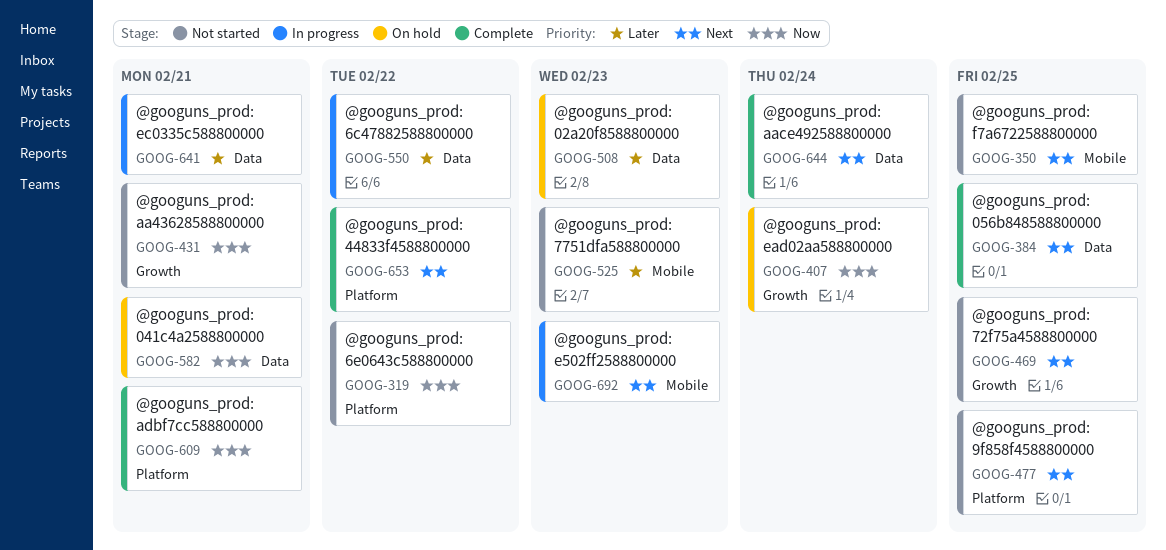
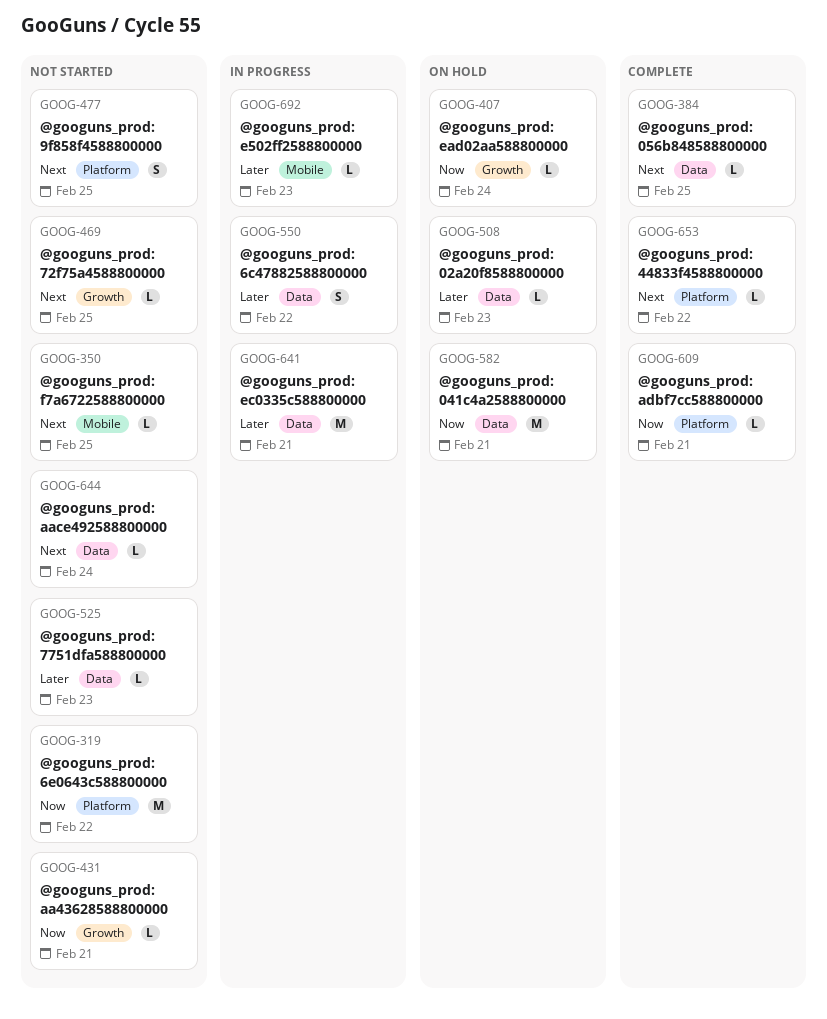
GOOG-525, label: Mobile -> Data
GOOG-644, status: Complete -> Not started
GOOG-692, priority: Next -> Later

